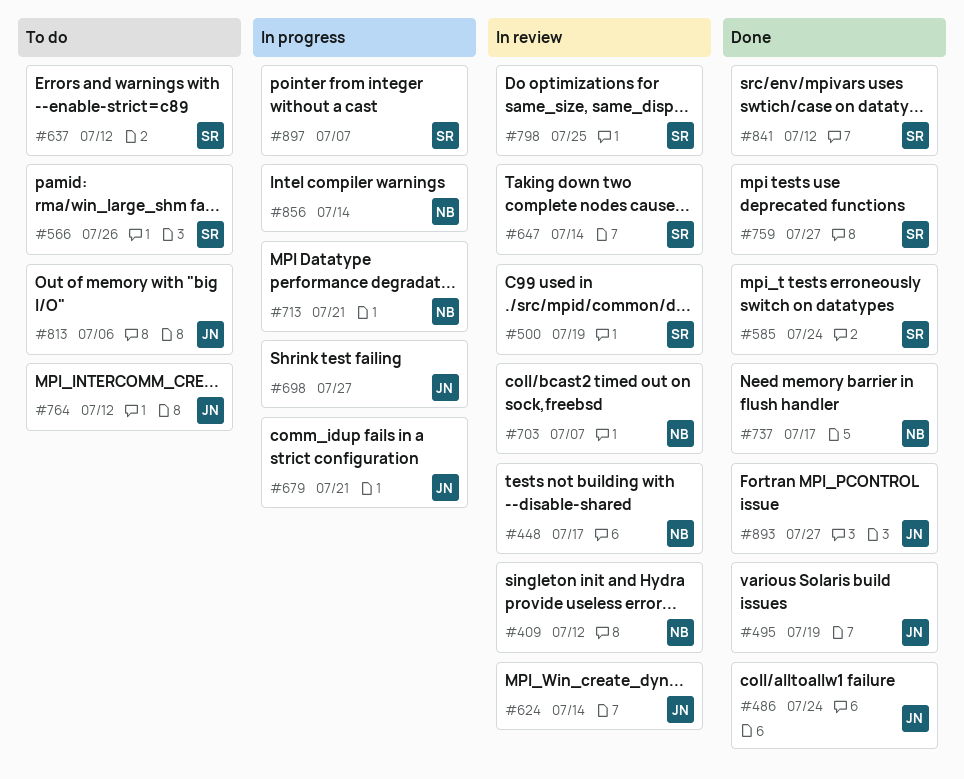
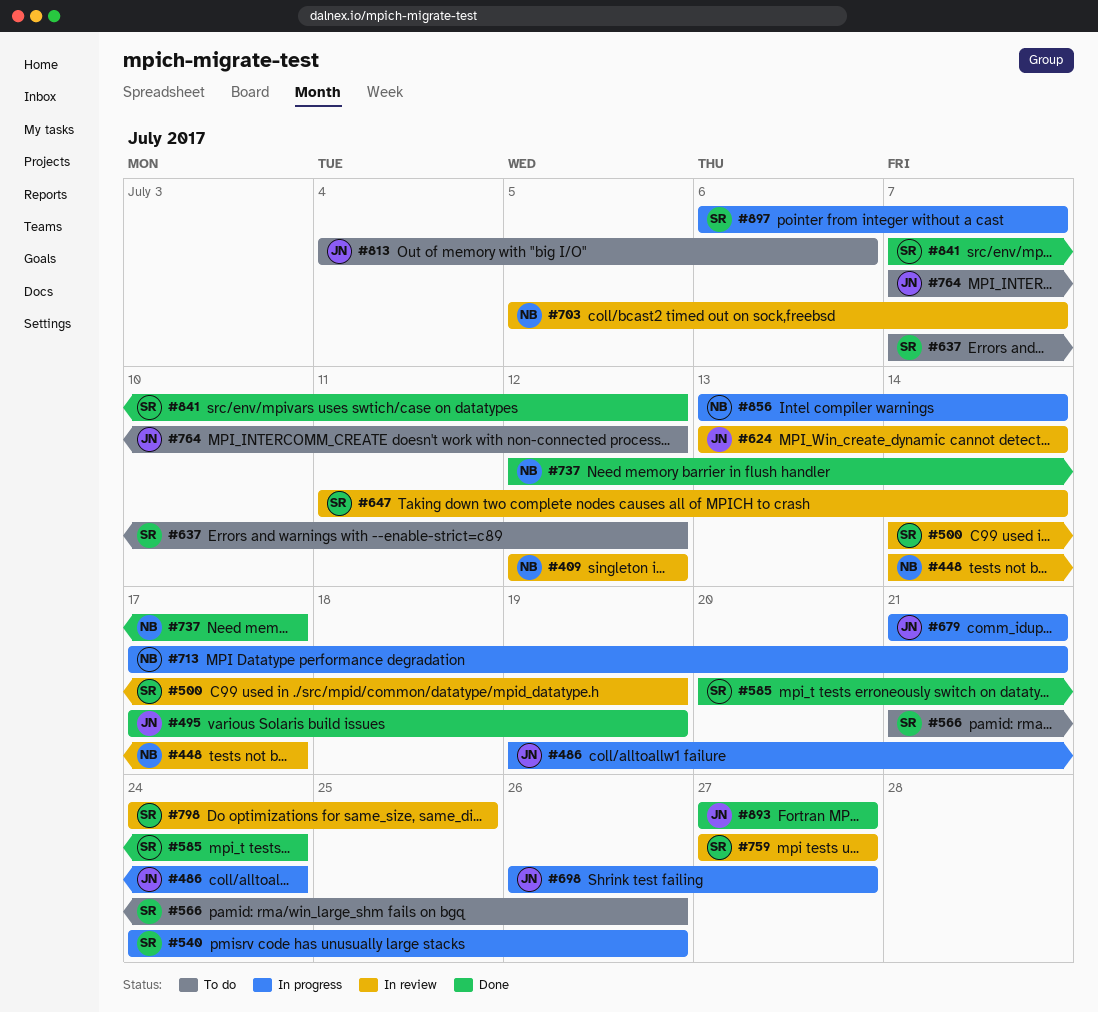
#486, status: Done -> In progress
#540: none -> present
#759, status: Done -> In review

